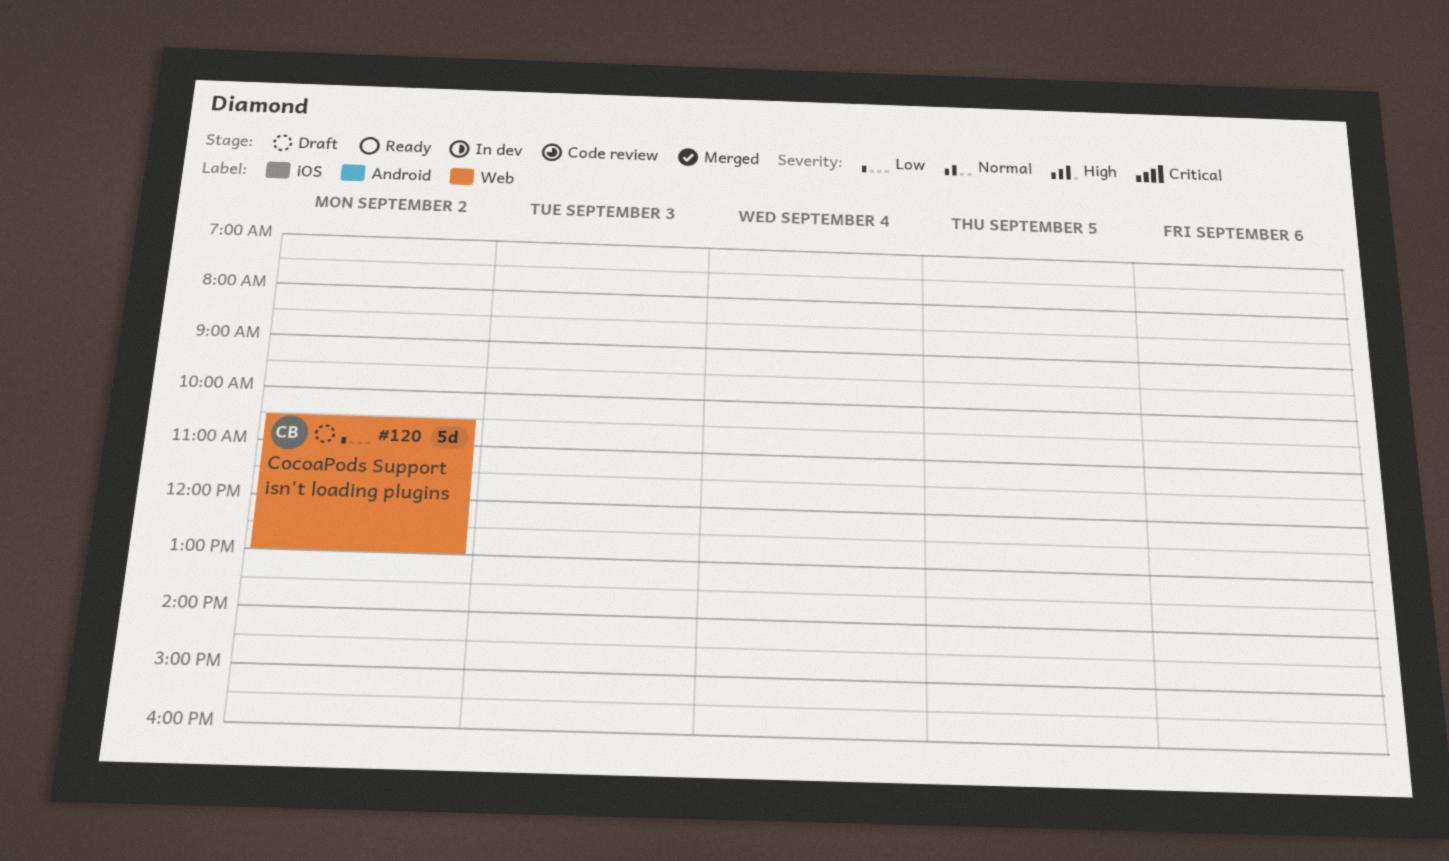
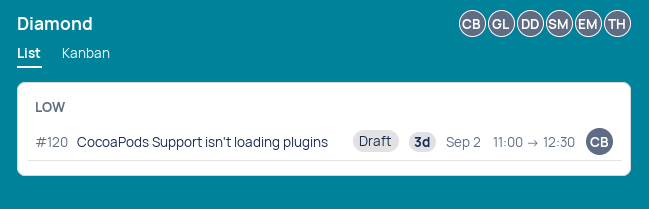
#120, estimate: 5d -> 3d
#120, begins: 10:30 -> 11:00
#120, ends: 13:00 -> 12:30

